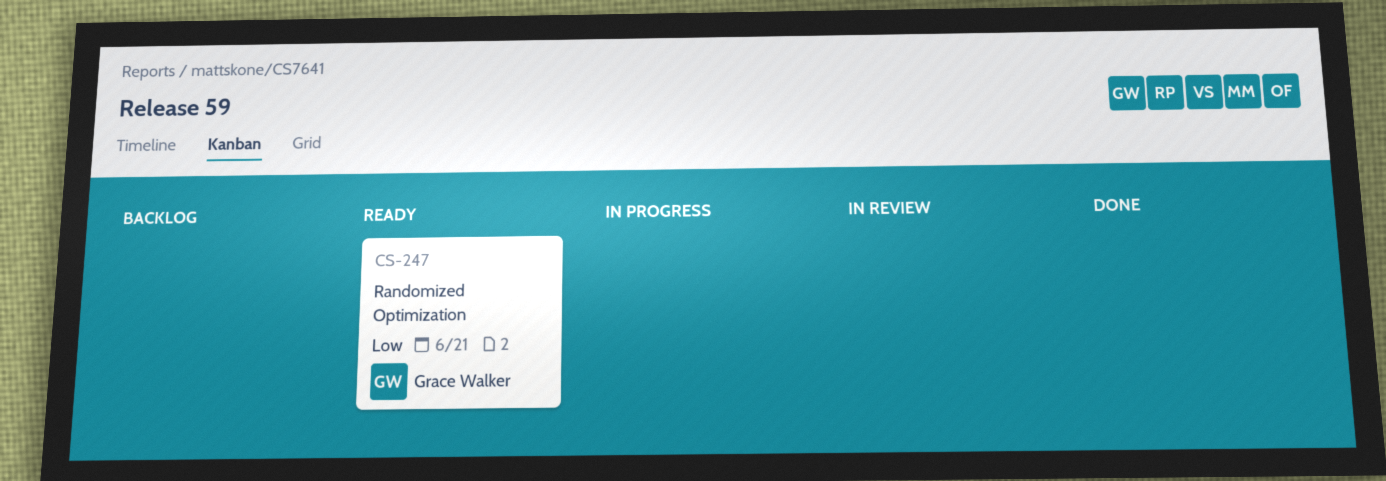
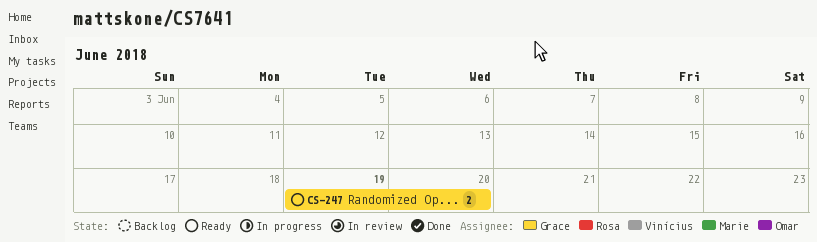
CS-247, due: Jun 21 -> Jun 20

